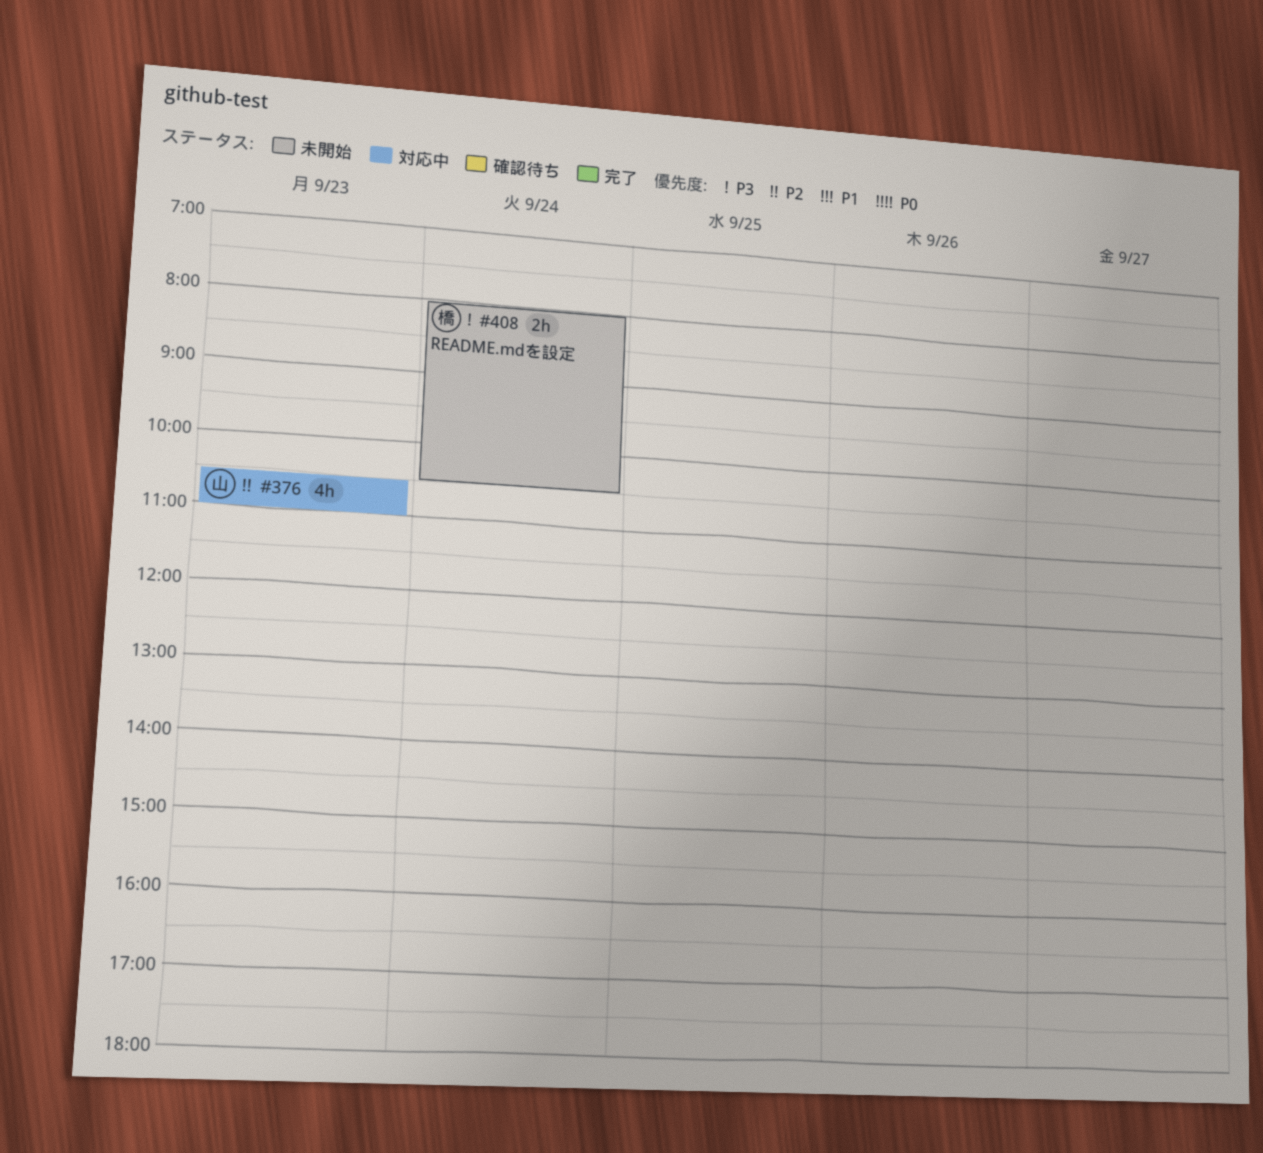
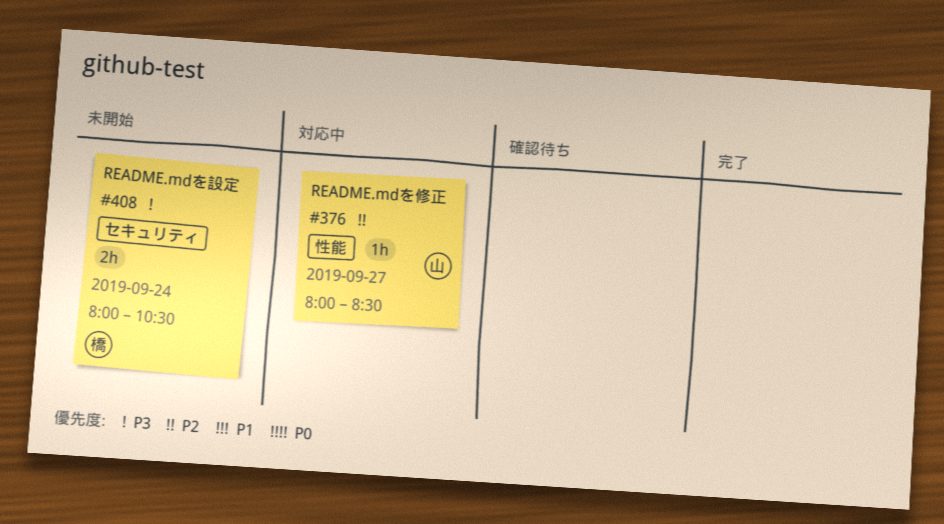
#376, estimate: 4h -> 1h
#376, day: Sep 23 -> Sep 27
#376, begins: 10:30 -> 08:00
#376, ends: 11:00 -> 08:30

